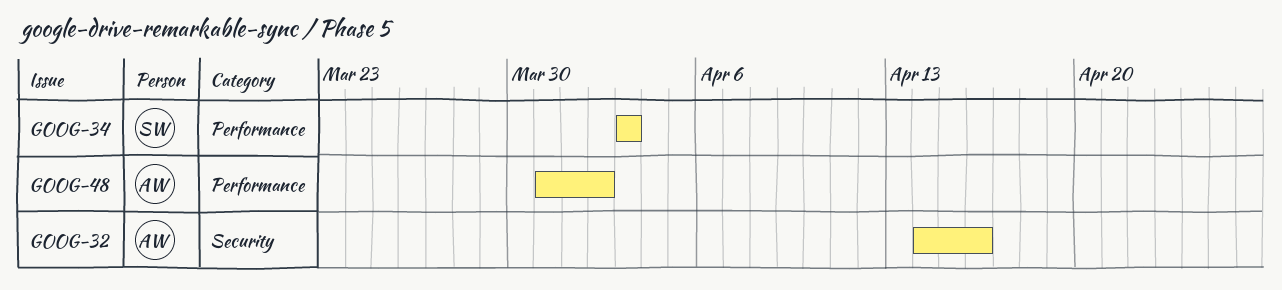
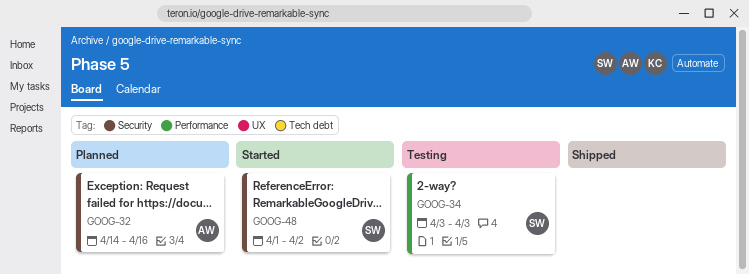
GOOG-48, owner: AW -> SW
GOOG-48, label: Performance -> Security
GOOG-48, start: Mar 31 -> Apr 1

